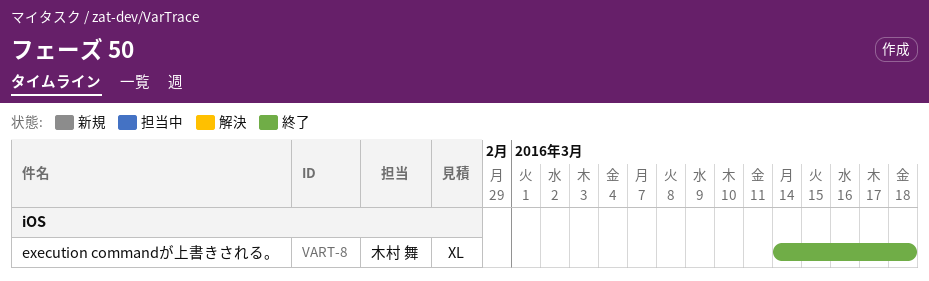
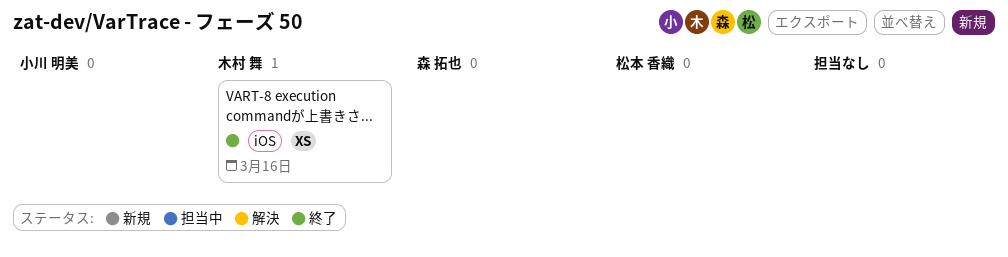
VART-8, estimate: XL -> XS
VART-8, due: Mar 18 -> Mar 16

